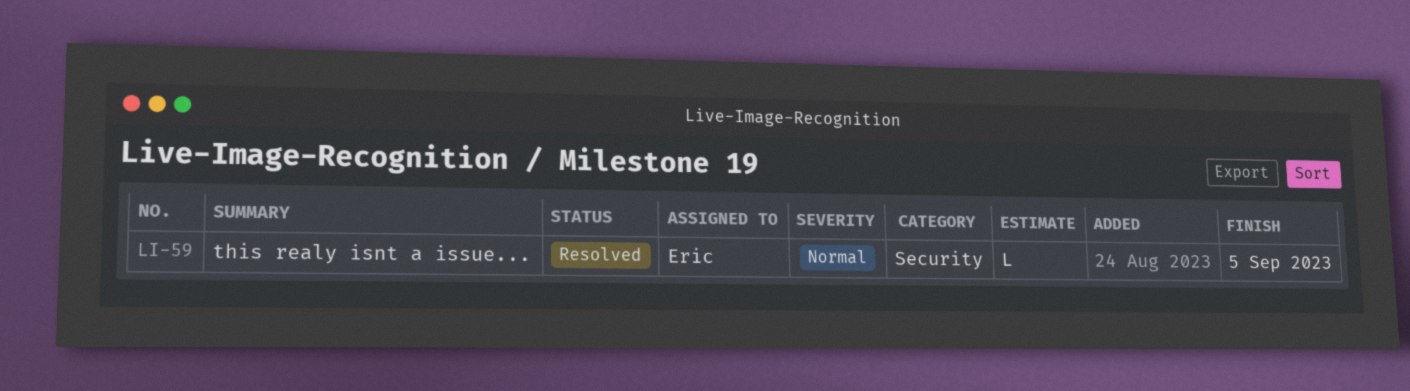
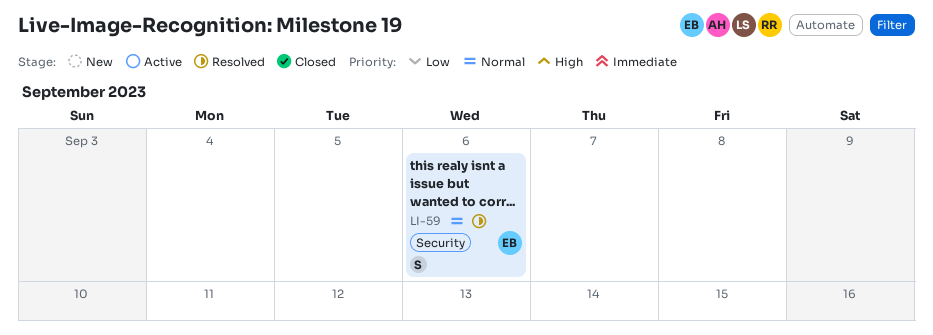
LI-59, estimate: L -> S
LI-59, due: Sep 5 -> Sep 6

